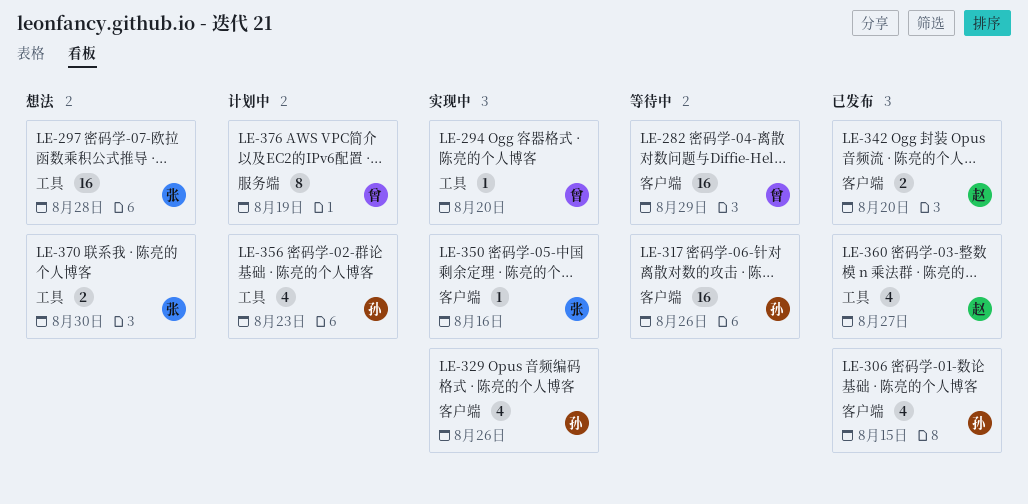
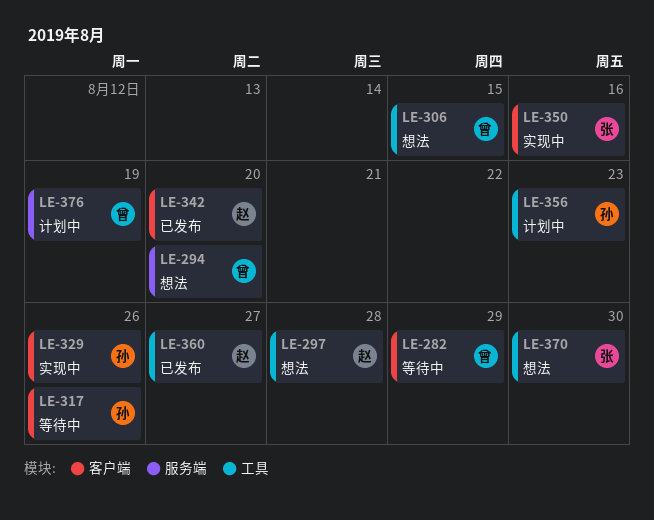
LE-294, status: 实现中 -> 想法
LE-294, label: 工具 -> 服务端
LE-297, owner: 张 -> 赵
LE-306, status: 已发布 -> 想法
LE-306, owner: 孙 -> 曾
LE-306, label: 客户端 -> 工具

